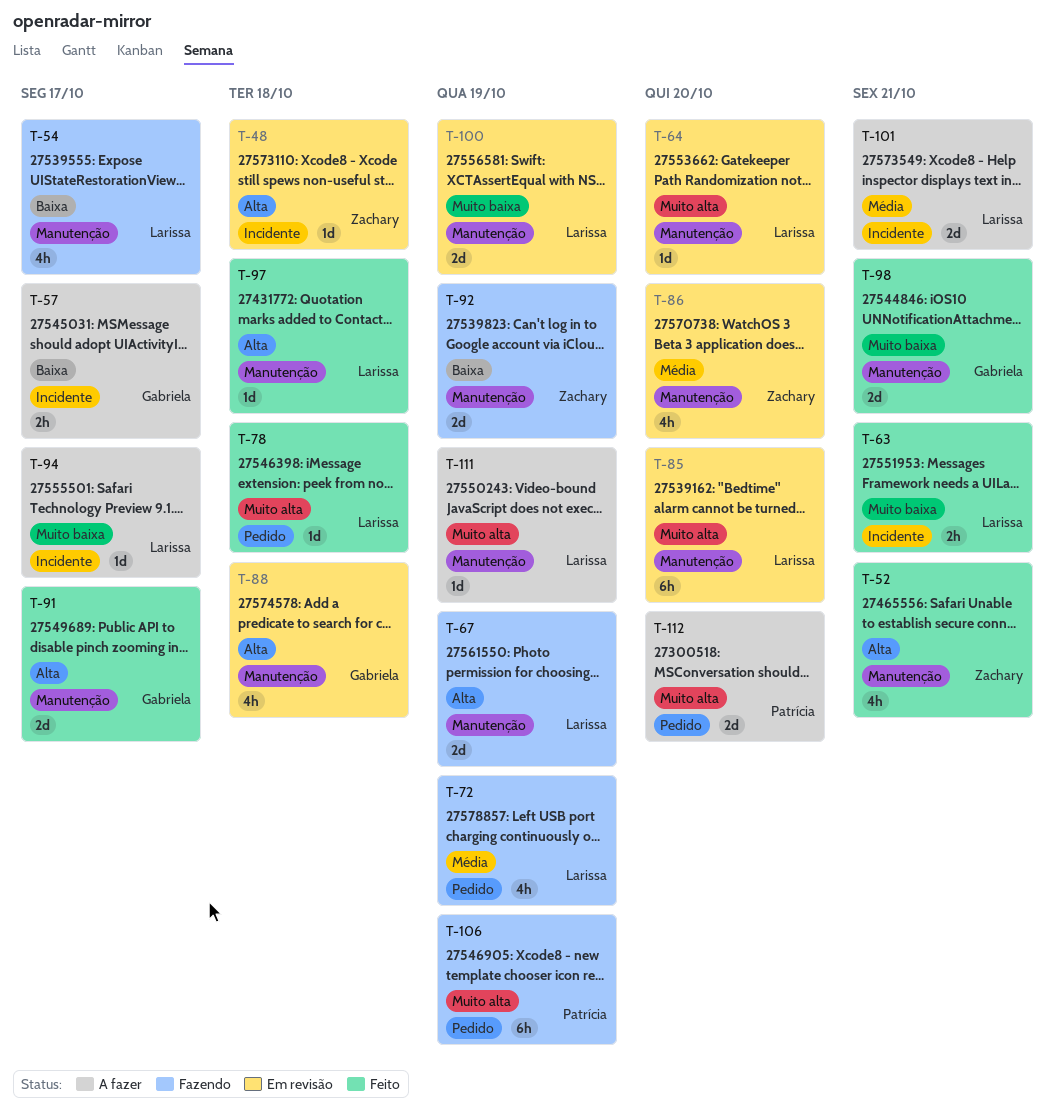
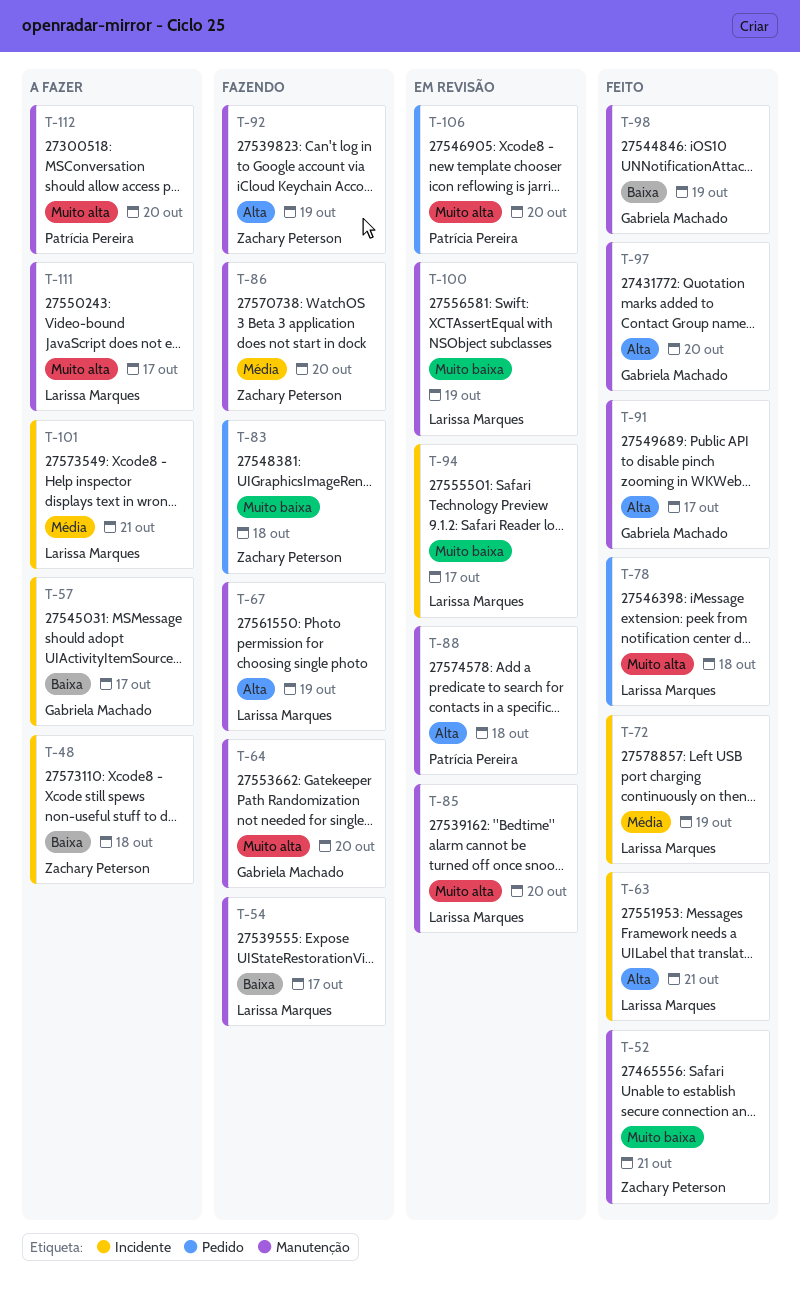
T-48, status: Em revisão -> A fazer
T-48, priority: Alta -> Baixa
T-52, priority: Alta -> Muito baixa
T-63, priority: Muito baixa -> Alta
T-64, status: Em revisão -> Fazendo
T-64, owner: Larissa Marques -> Gabriela Machado
T-72, status: Fazendo -> Feito
T-72, label: Pedido -> Incidente
T-83: none -> present
T-86, status: Em revisão -> Fazendo
T-88, owner: Gabriela Machado -> Patrícia Pereira
T-92, priority: Baixa -> Alta
T-94, status: A fazer -> Em revisão
T-97, owner: Larissa Marques -> Gabriela Machado
T-97, due: Oct 18 -> Oct 20
T-98, priority: Muito baixa -> Baixa
T-98, due: Oct 21 -> Oct 19
T-106, status: Fazendo -> Em revisão
T-106, due: Oct 19 -> Oct 20
T-111, due: Oct 19 -> Oct 17
T-112, label: Pedido -> Manutenção

